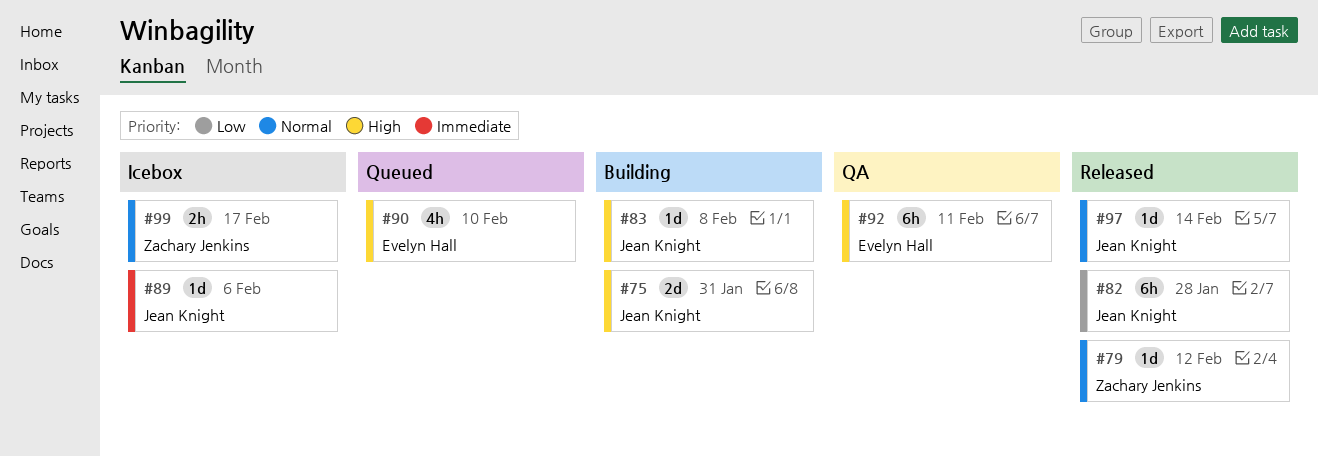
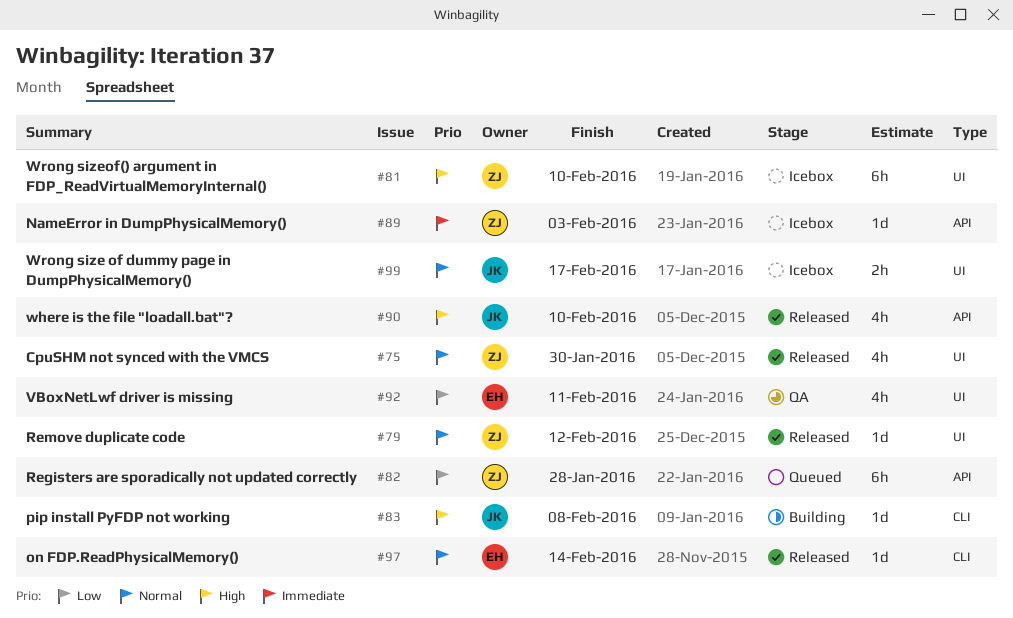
#75, status: Building -> Released
#75, owner: Jean Knight -> Zachary Jenkins
#75, priority: High -> Normal
#75, estimate: 2d -> 4h
#75, due: Jan 31 -> Jan 30
#81: none -> present
#82, status: Released -> Queued
#82, owner: Jean Knight -> Zachary Jenkins
#89, owner: Jean Knight -> Zachary Jenkins
#89, due: Feb 6 -> Feb 3
#90, status: Queued -> Released
#90, owner: Evelyn Hall -> Jean Knight
#92, priority: High -> Low
#92, estimate: 6h -> 4h
#97, owner: Jean Knight -> Evelyn Hall
#99, owner: Zachary Jenkins -> Jean Knight

